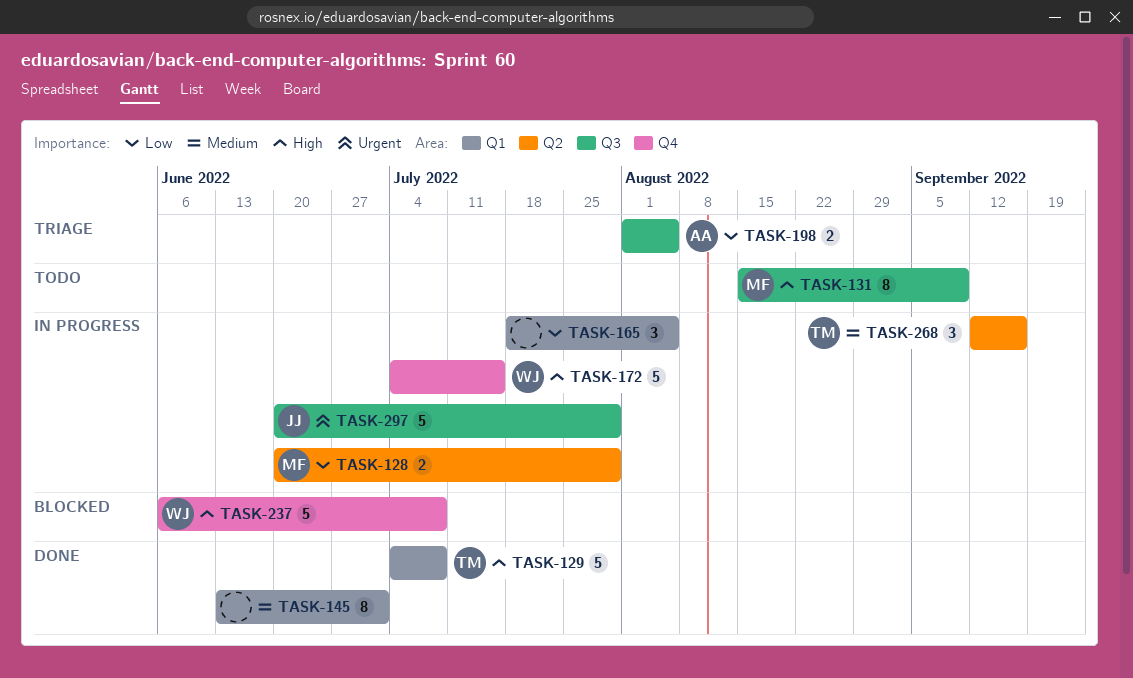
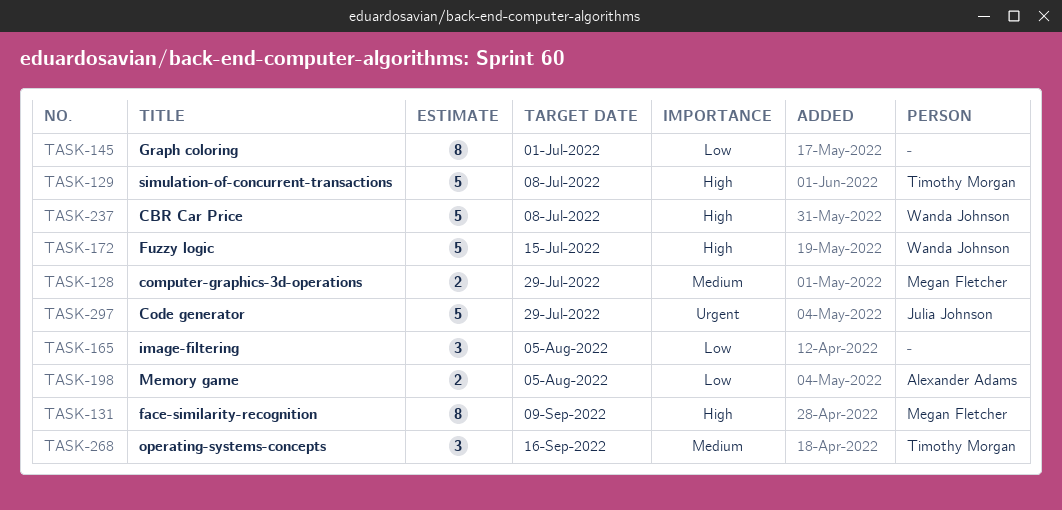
TASK-128, priority: Low -> Medium
TASK-145, priority: Medium -> Low

